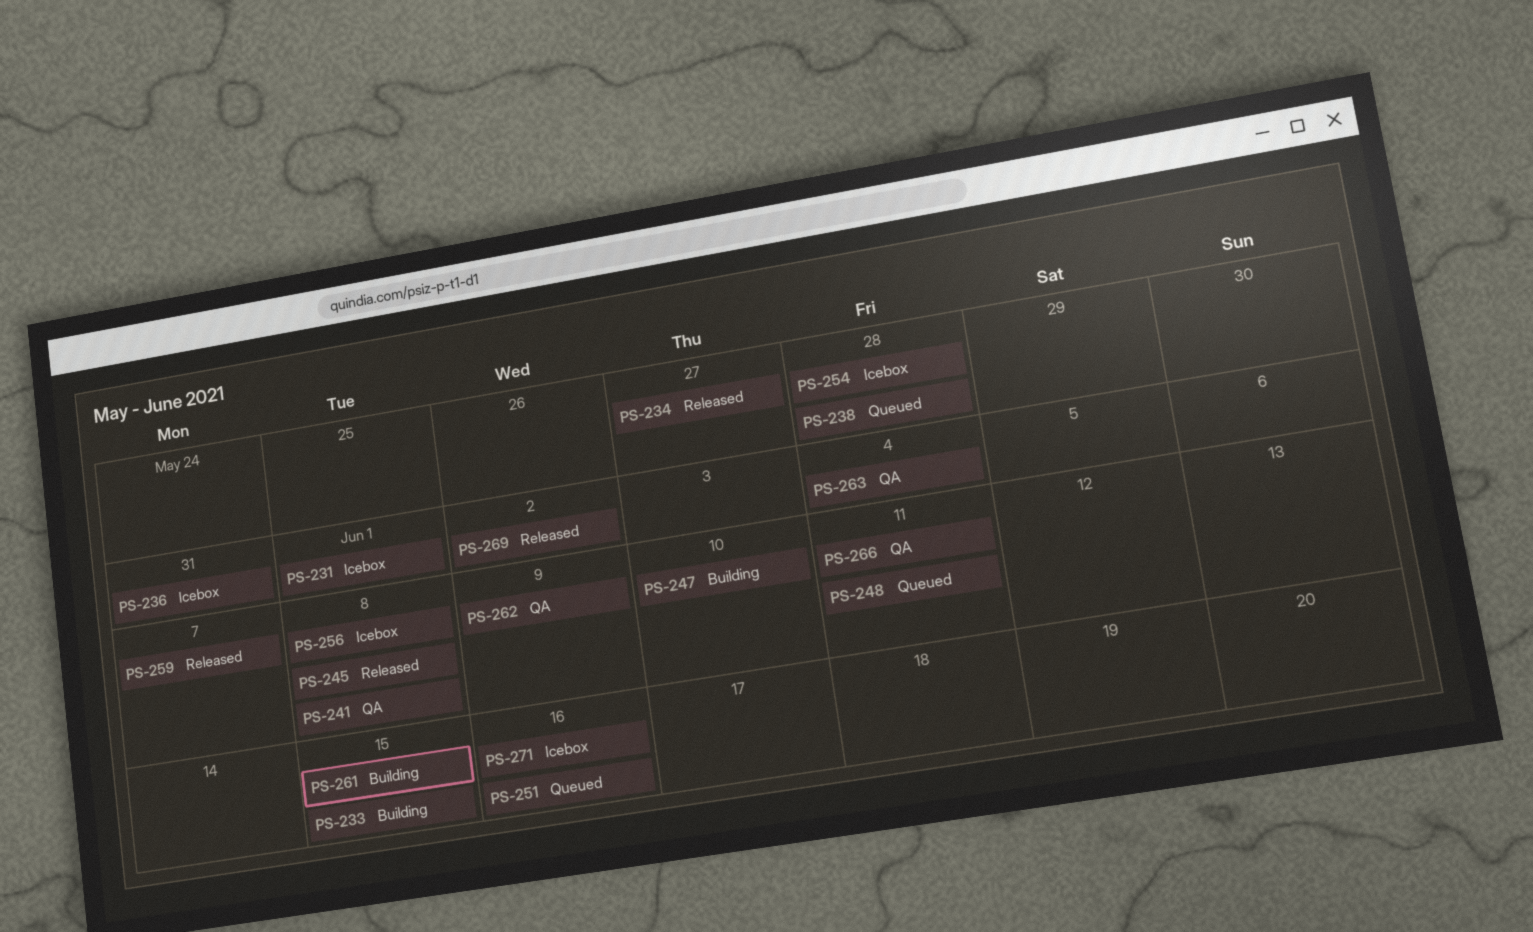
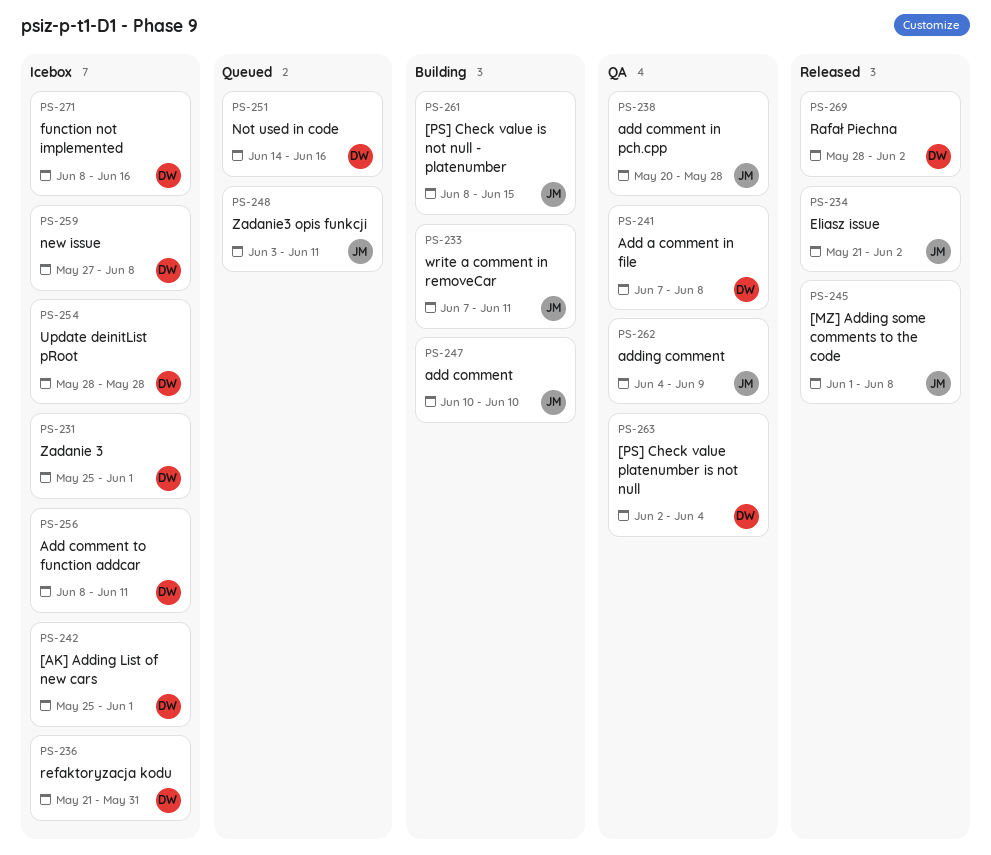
PS-233, due: Jun 15 -> Jun 11
PS-234, due: May 27 -> Jun 2
PS-238, status: Queued -> QA
PS-242: none -> present
PS-256, due: Jun 8 -> Jun 11
PS-259, status: Released -> Icebox
PS-259, due: Jun 7 -> Jun 8
PS-266: present -> none

